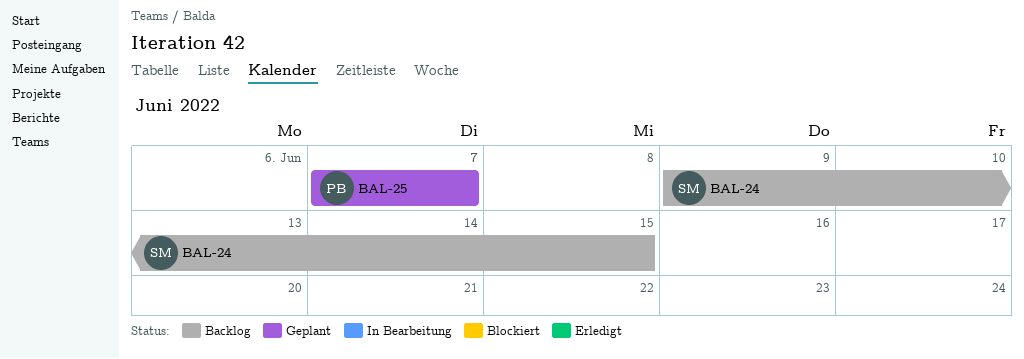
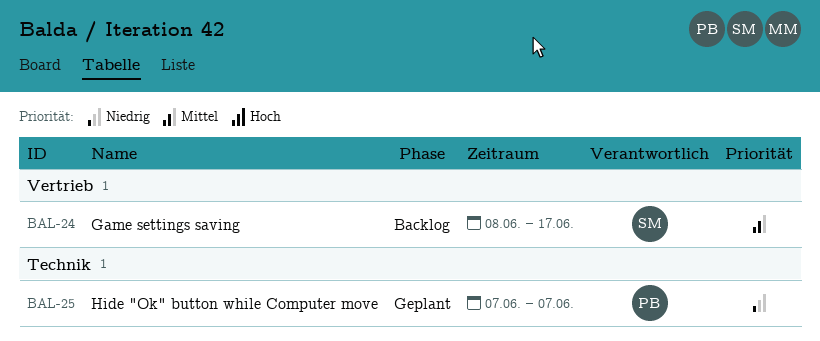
BAL-24, start: Jun 9 -> Jun 8
BAL-24, due: Jun 15 -> Jun 17

